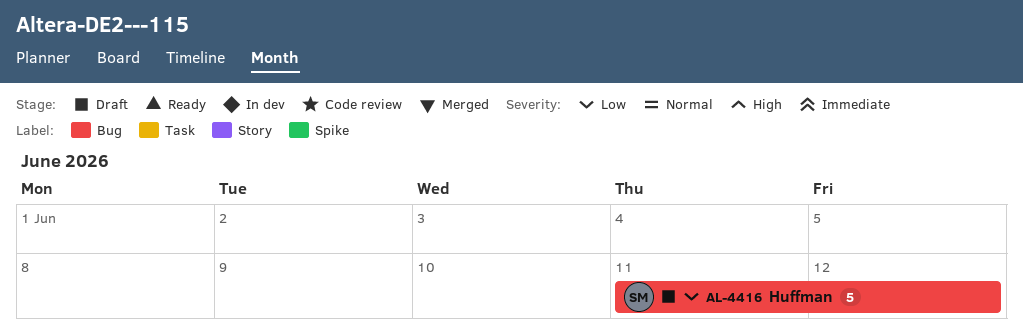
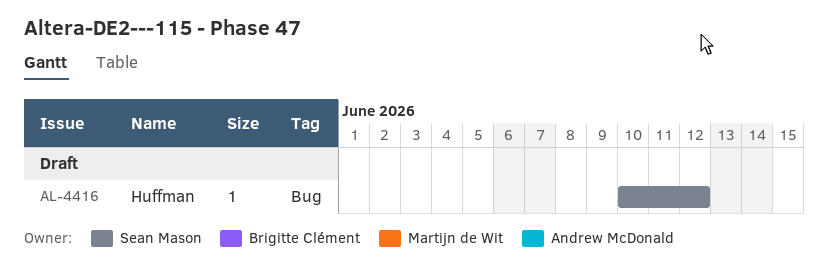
AL-4416, estimate: 5 -> 1
AL-4416, start: Jun 11 -> Jun 10

